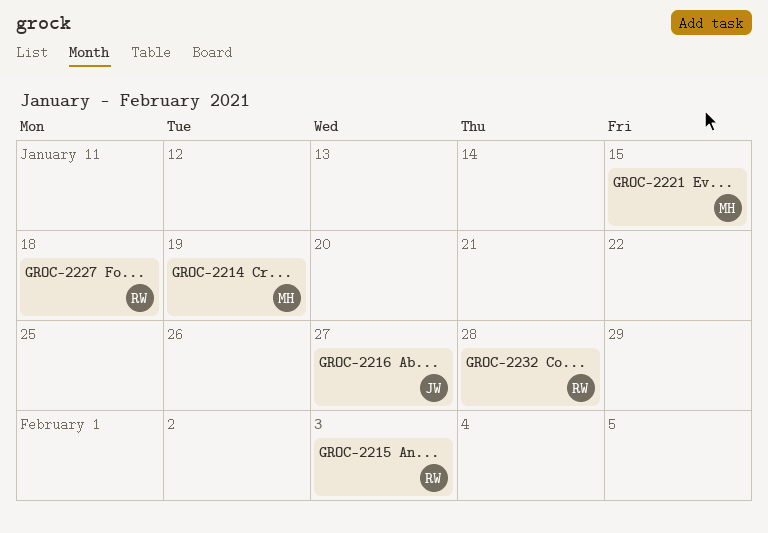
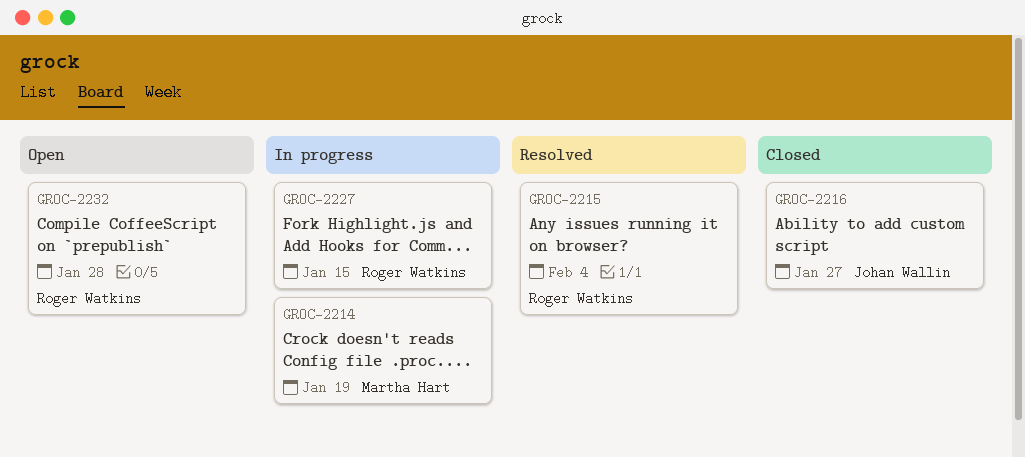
GROC-2215, due: Feb 3 -> Feb 4
GROC-2221: present -> none
GROC-2227, due: Jan 18 -> Jan 15

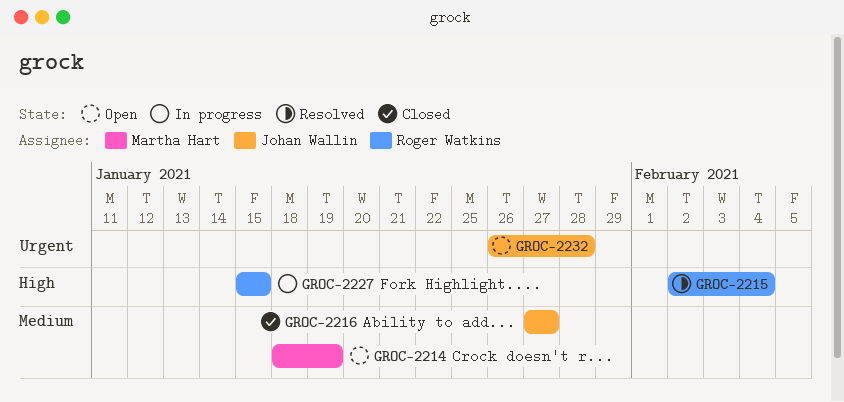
GROC-2214, status: In progress -> Open
GROC-2232, owner: Roger Watkins -> Johan Wallin

